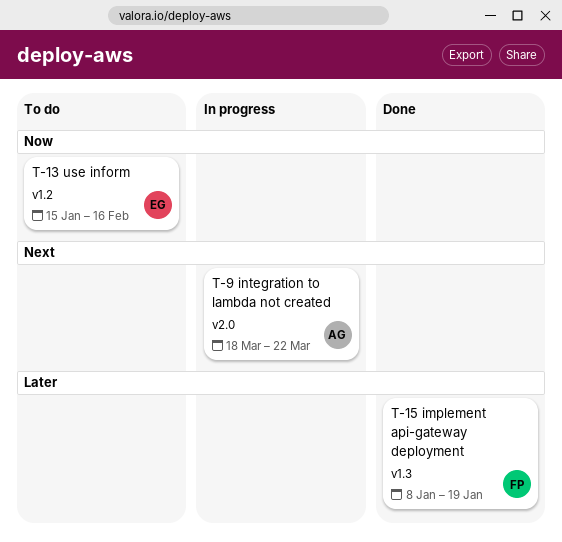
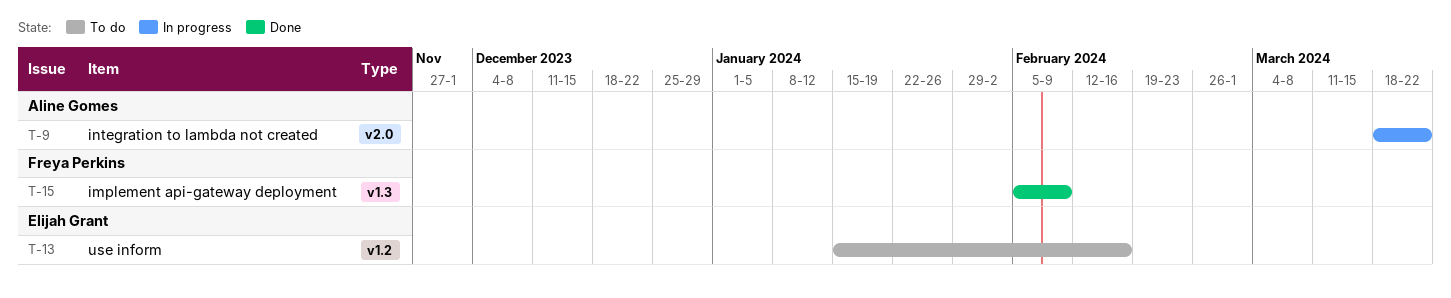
T-15, start: Jan 8 -> Feb 5
T-15, due: Jan 19 -> Feb 9

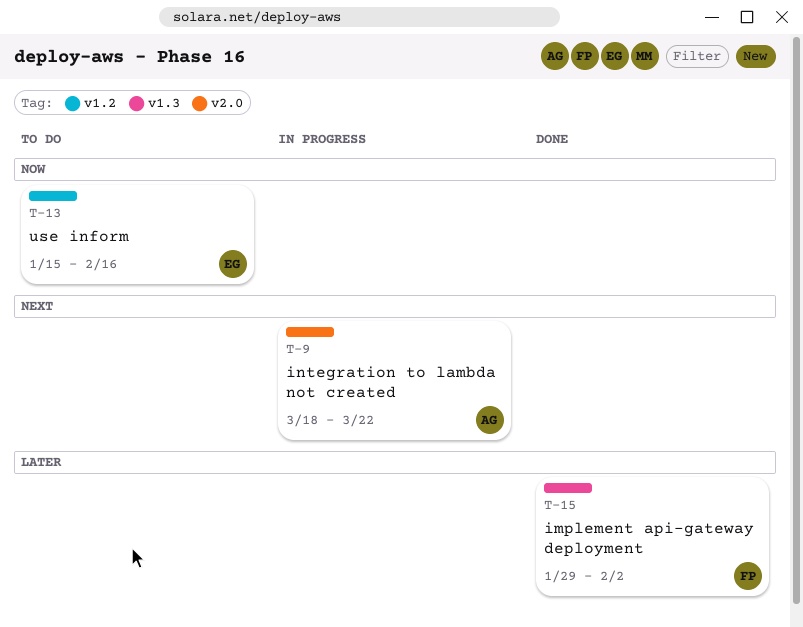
T-15, start: Feb 5 -> Jan 29
T-15, due: Feb 9 -> Feb 2

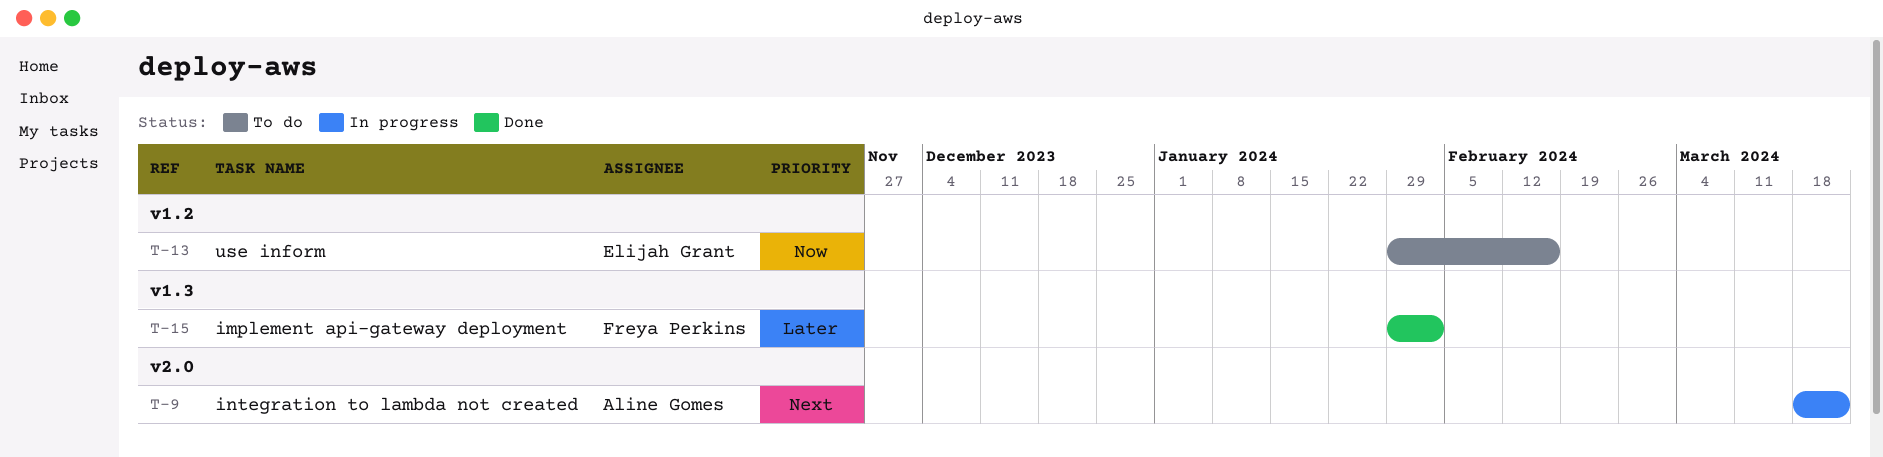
T-13, start: Jan 15 -> Jan 29

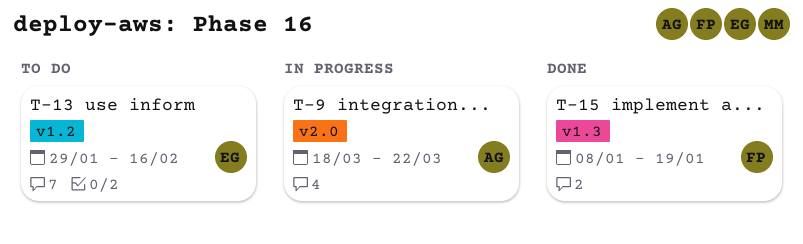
T-15, start: Jan 29 -> Jan 8
T-15, due: Feb 2 -> Jan 19

